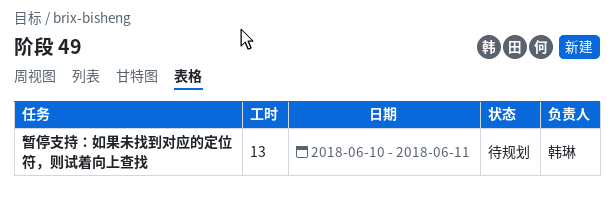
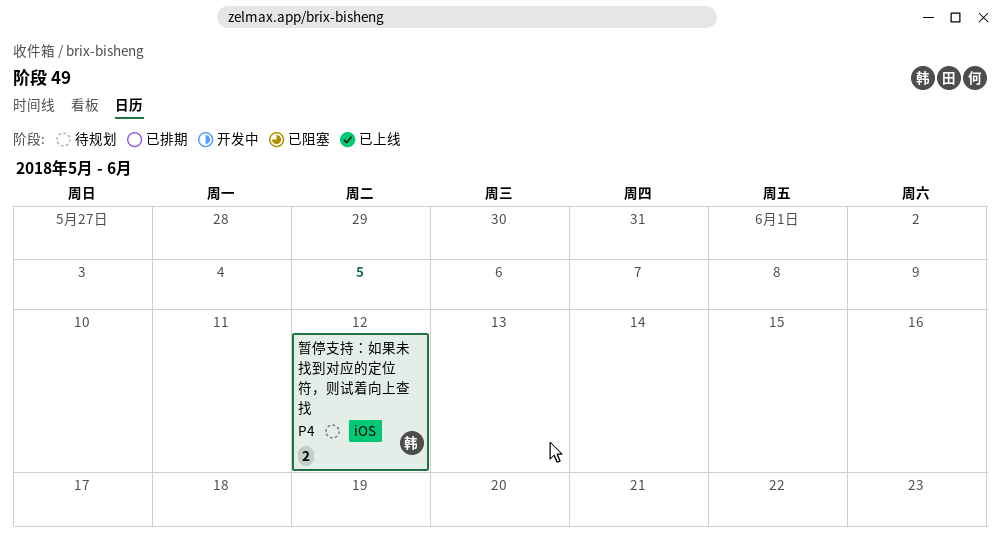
暂停支持：如果未找到对应的定位符，则试着向上查找, estimate: 13 -> 2
暂停支持：如果未找到对应的定位符，则试着向上查找, due: Jun 11 -> Jun 12

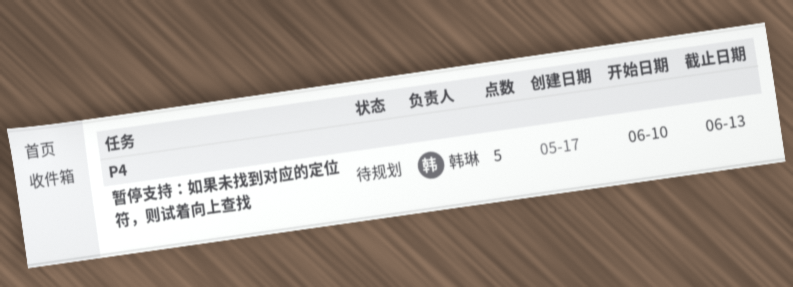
暂停支持：如果未找到对应的定位符，则试着向上查找, estimate: 2 -> 5
暂停支持：如果未找到对应的定位符，则试着向上查找, due: Jun 12 -> Jun 13

